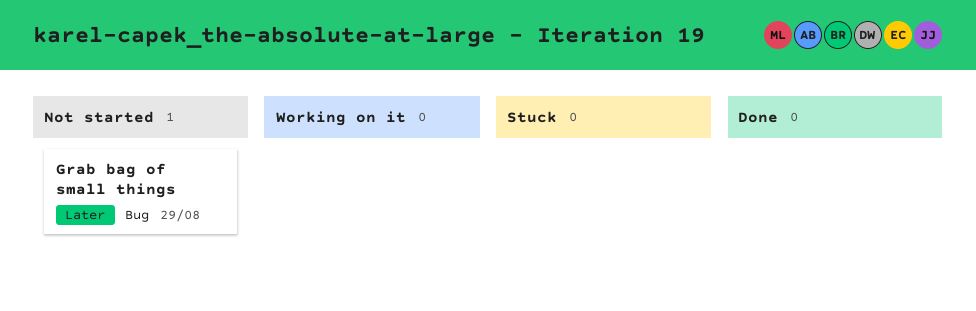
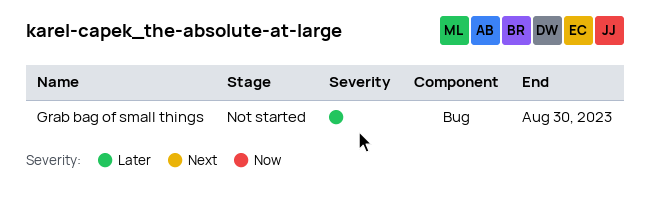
Grab bag of small things, due: Aug 29 -> Aug 30

